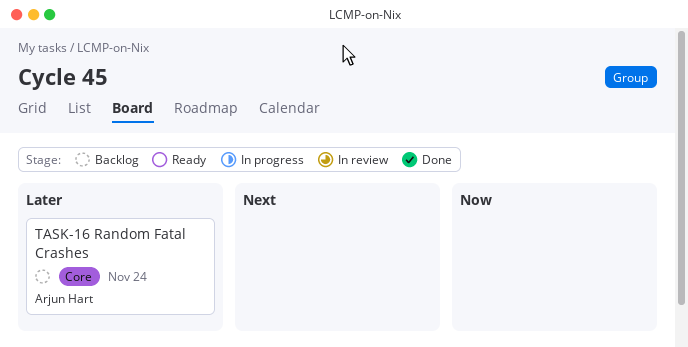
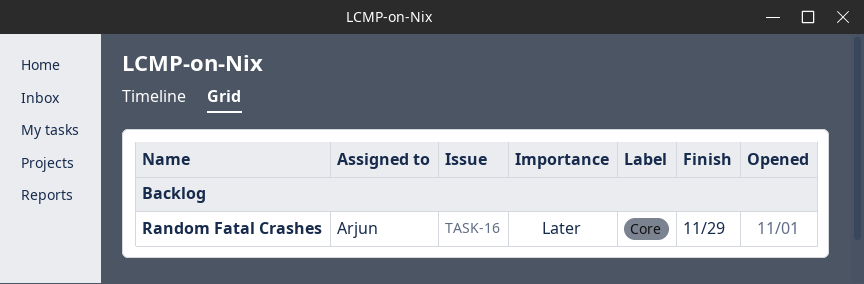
TASK-16, due: Nov 24 -> Nov 29

